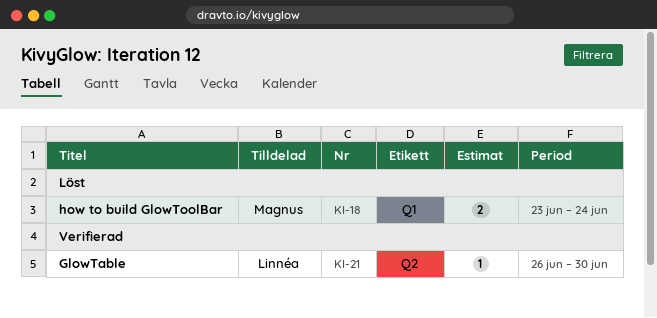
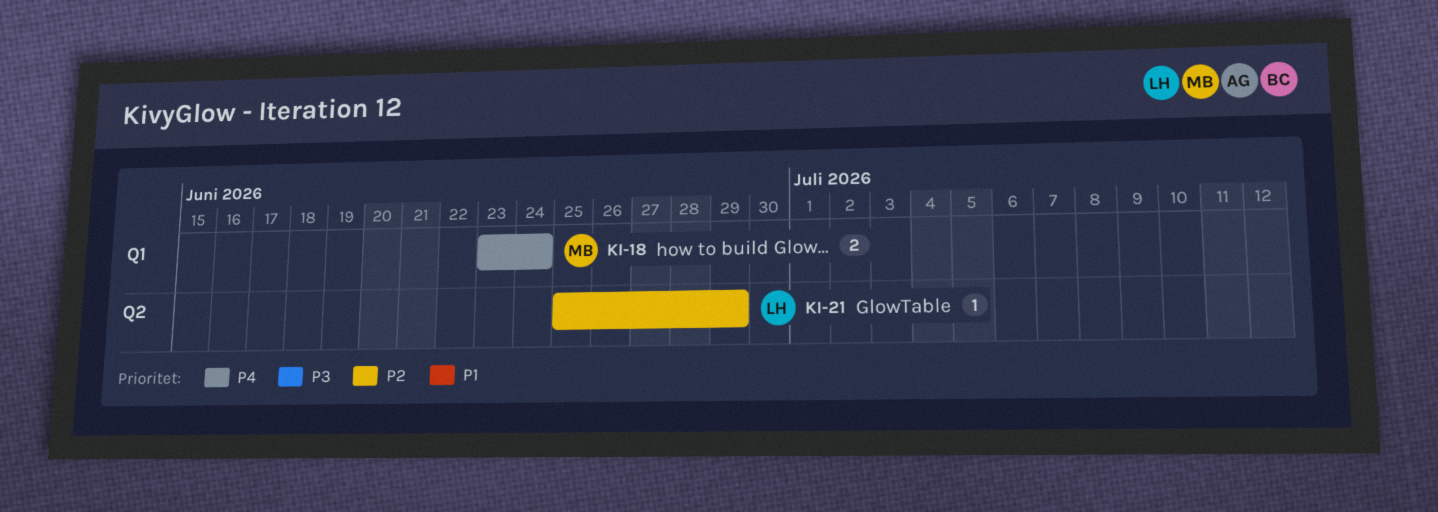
KI-21, start: Jun 26 -> Jun 25
KI-21, due: Jun 30 -> Jun 29

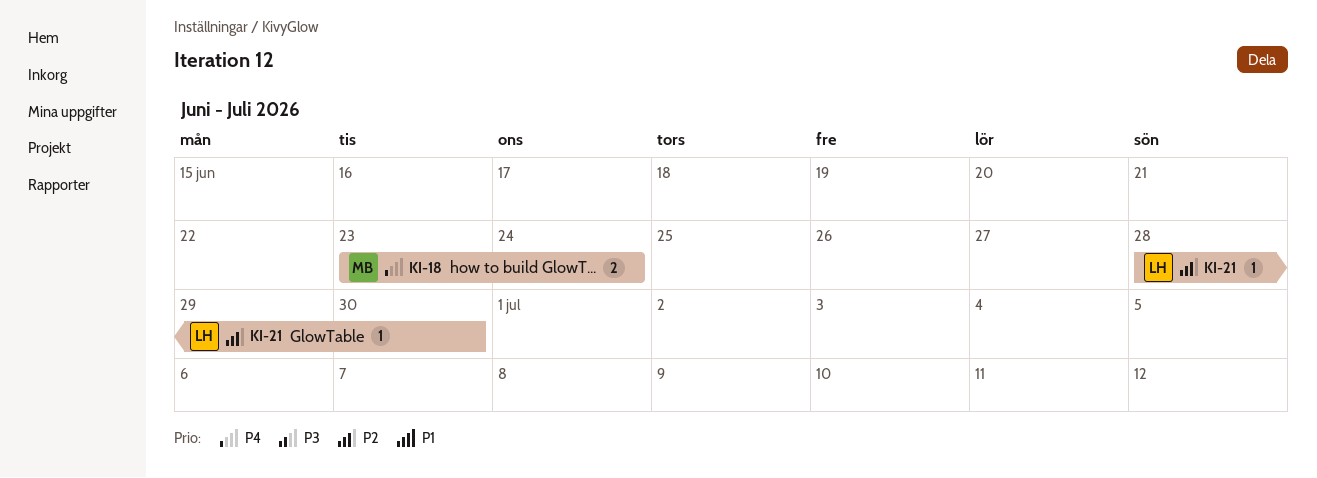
KI-21, start: Jun 25 -> Jun 28
KI-21, due: Jun 29 -> Jun 30

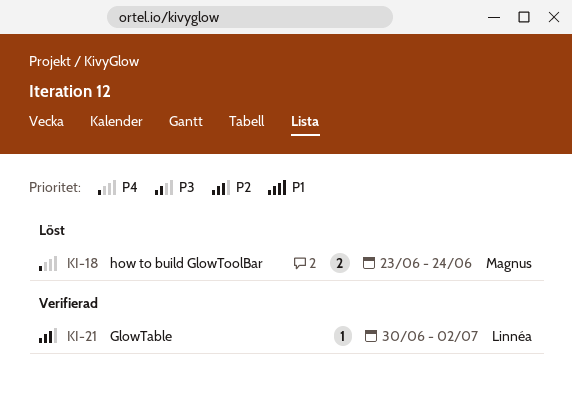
KI-21, start: Jun 28 -> Jun 30
KI-21, due: Jun 30 -> Jul 2

